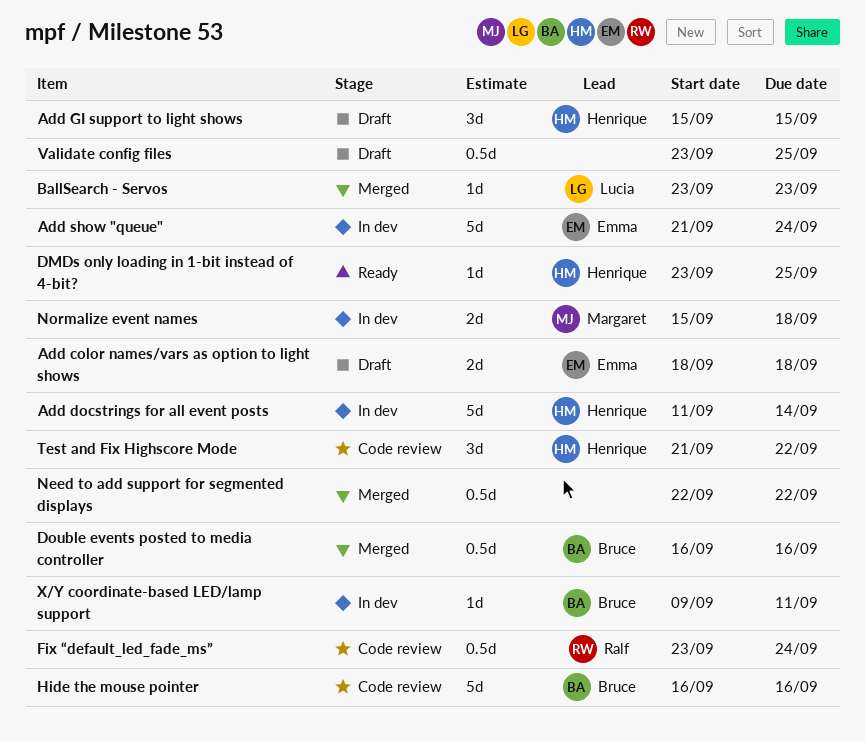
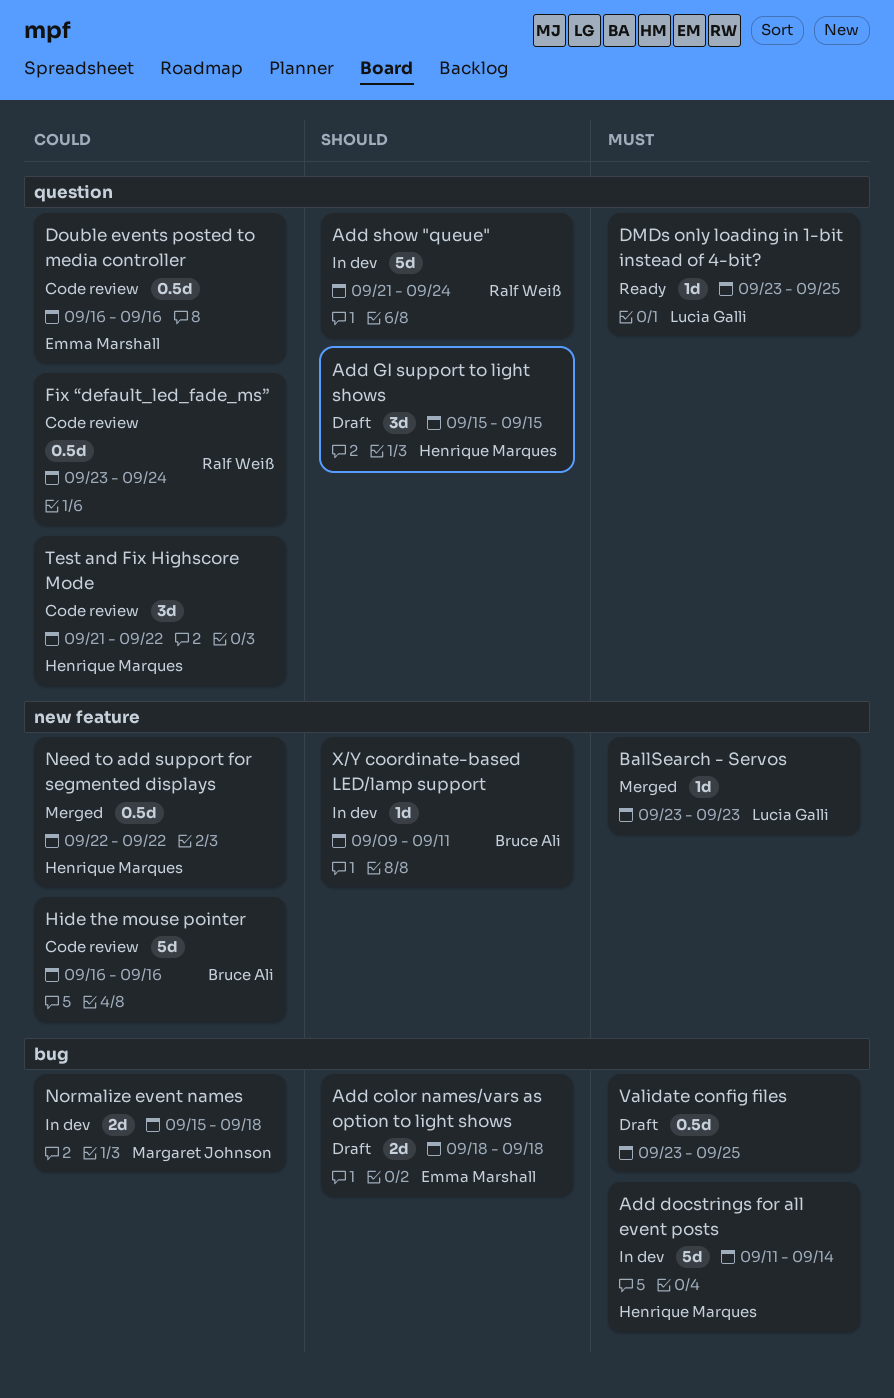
Add show "queue", owner: Emma Marshall -> Ralf Weiß
DMDs only loading in 1-bit instead of 4-bit?, owner: Henrique Marques -> Lucia Galli
Double events posted to media controller, status: Merged -> Code review
Double events posted to media controller, owner: Bruce Ali -> Emma Marshall
Need to add support for segmented displays, owner: none -> Henrique Marques

